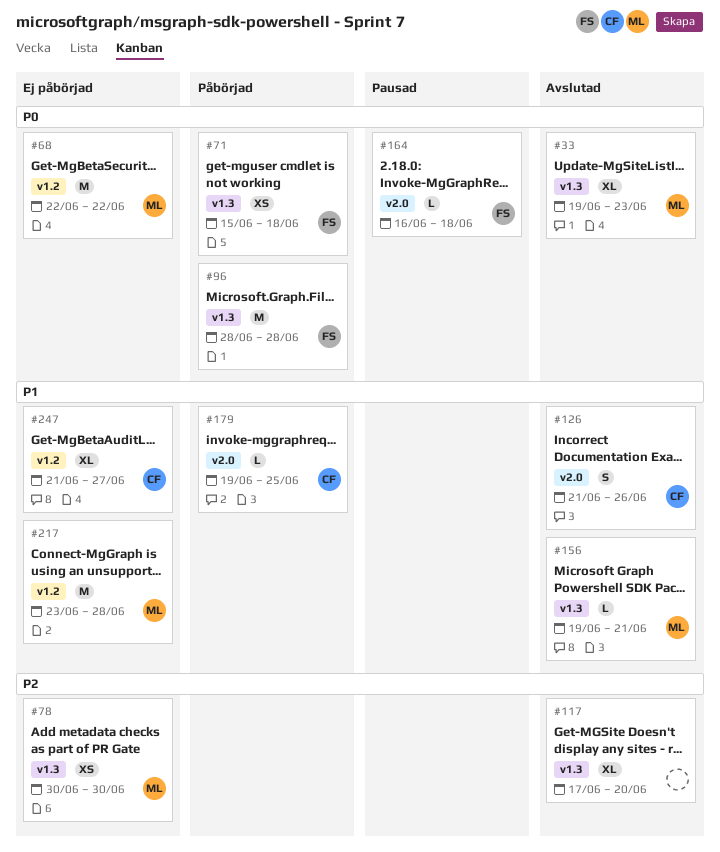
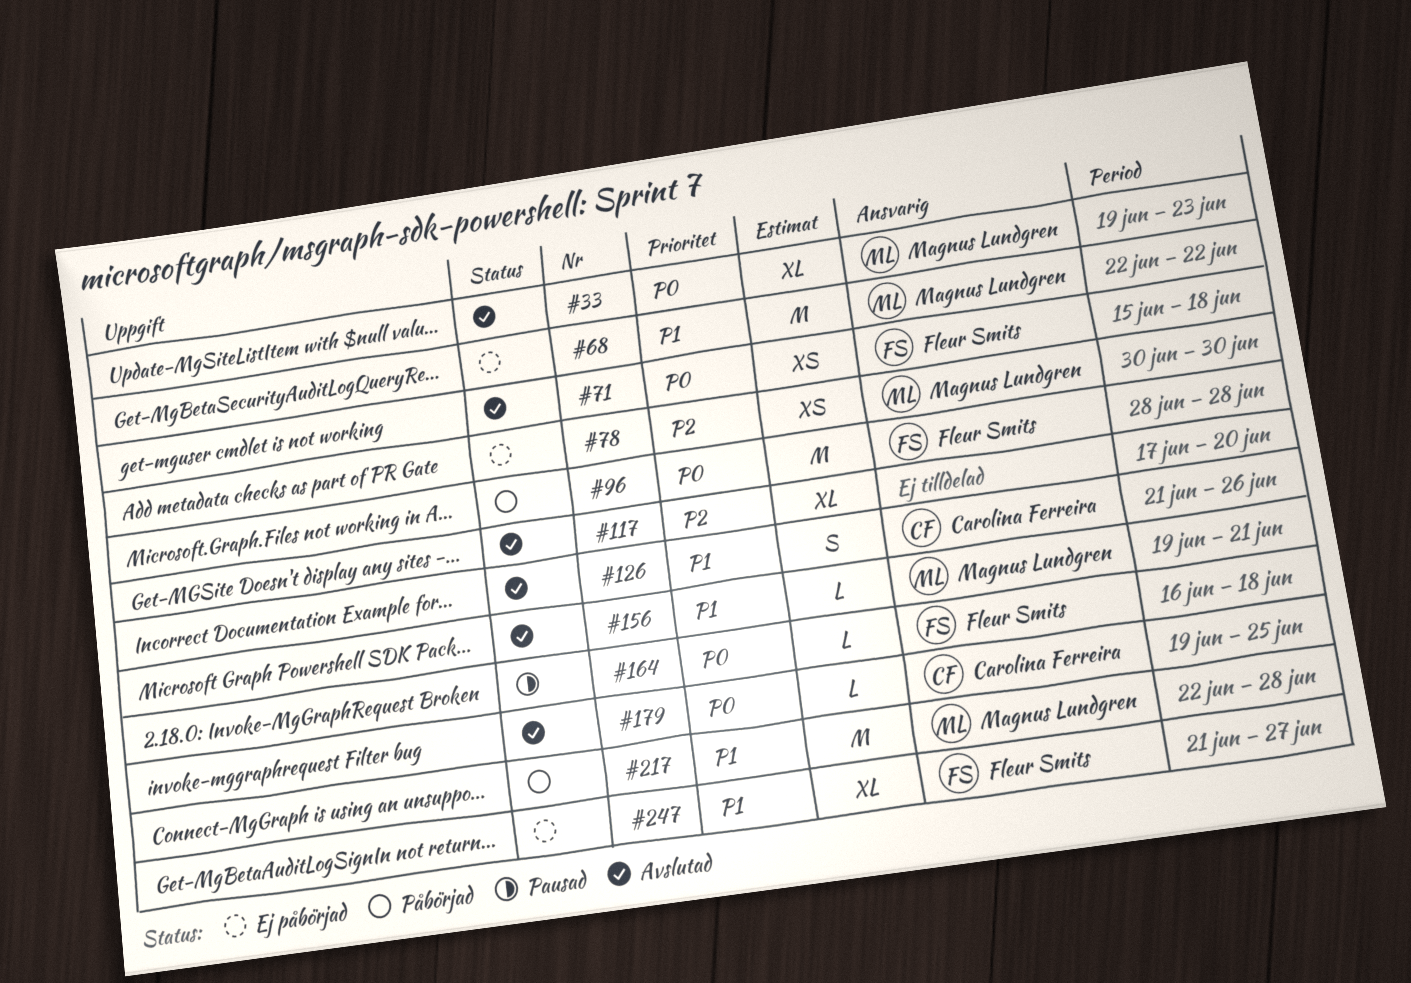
#68, priority: P0 -> P1
#71, status: Påbörjad -> Avslutad
#179, status: Påbörjad -> Avslutad
#179, priority: P1 -> P0
#217, status: Ej påbörjad -> Påbörjad
#217, start: Jun 23 -> Jun 22
#247, owner: Carolina Ferreira -> Fleur Smits

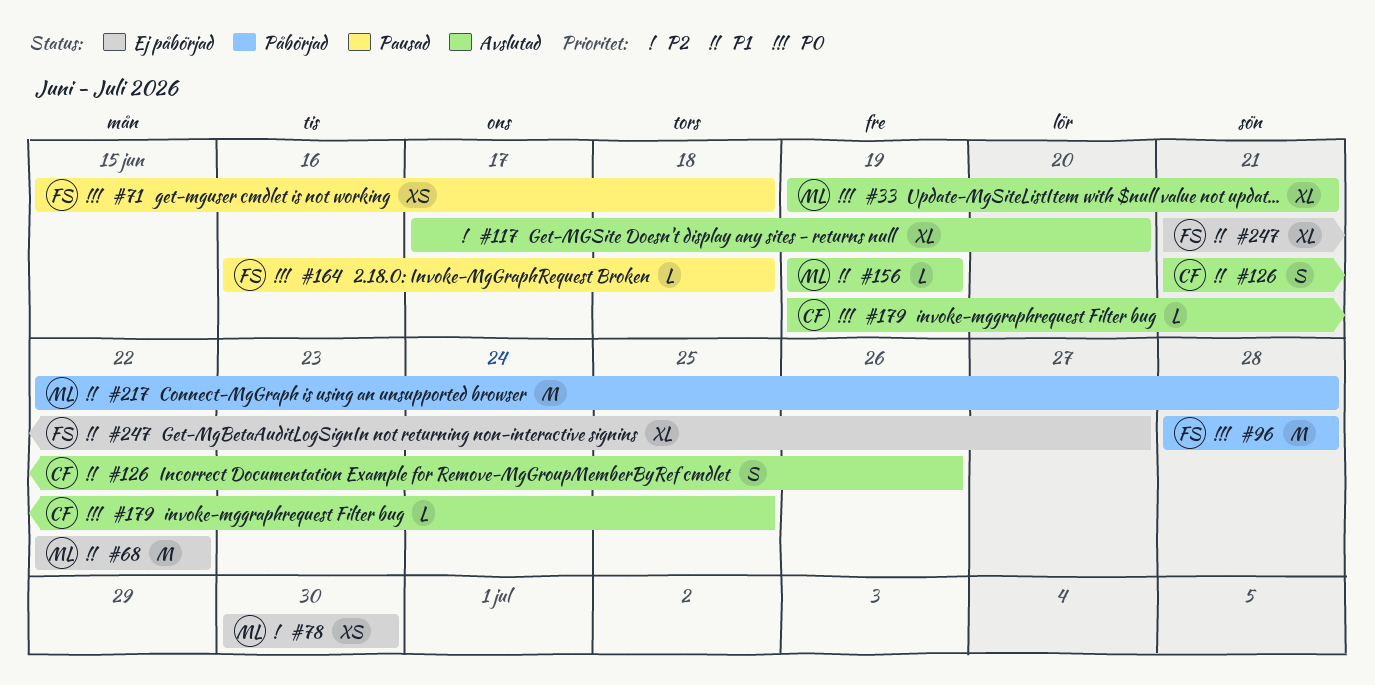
#33, due: Jun 23 -> Jun 21
#71, status: Avslutad -> Pausad
#156, due: Jun 21 -> Jun 19

